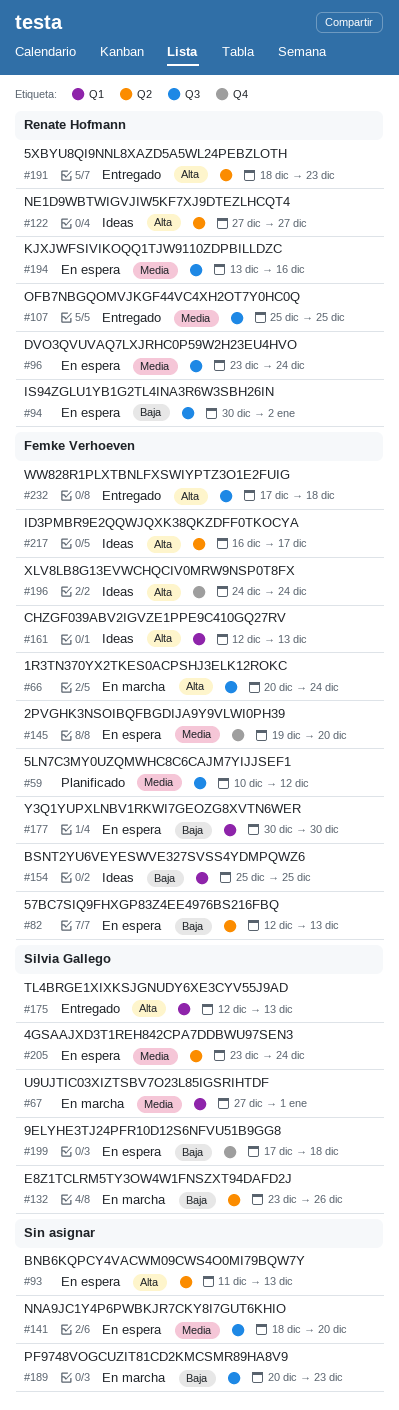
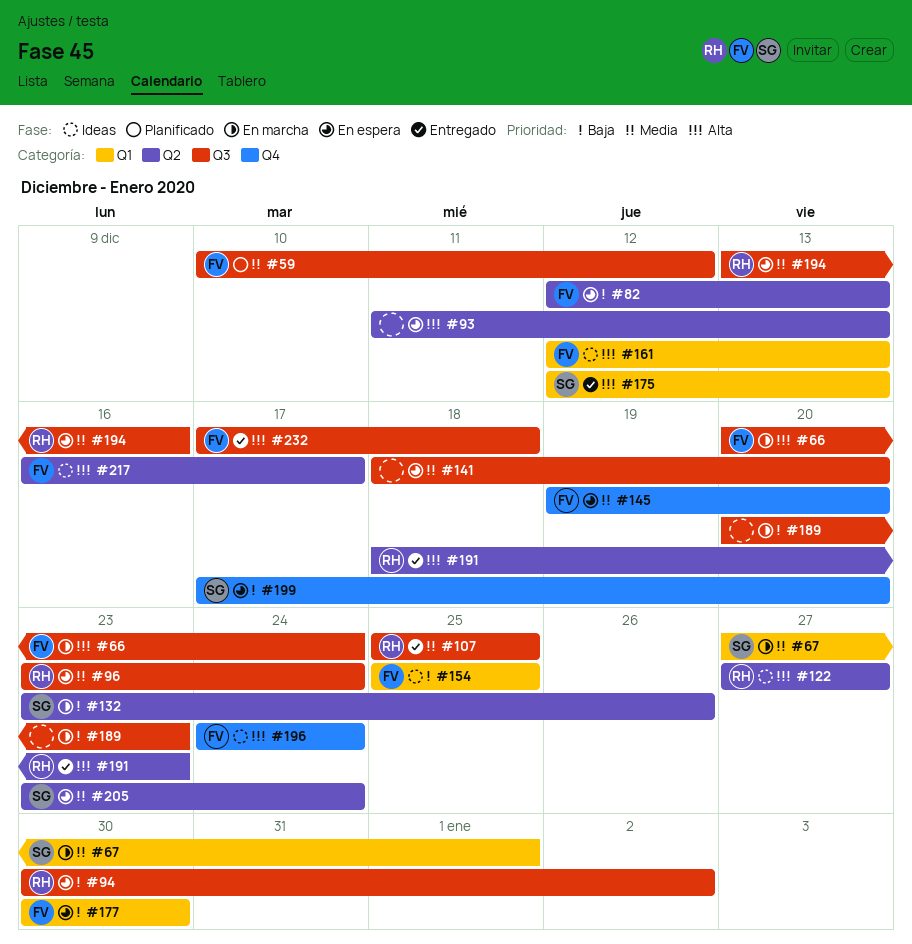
#199, due: Dec 18 -> Dec 20

